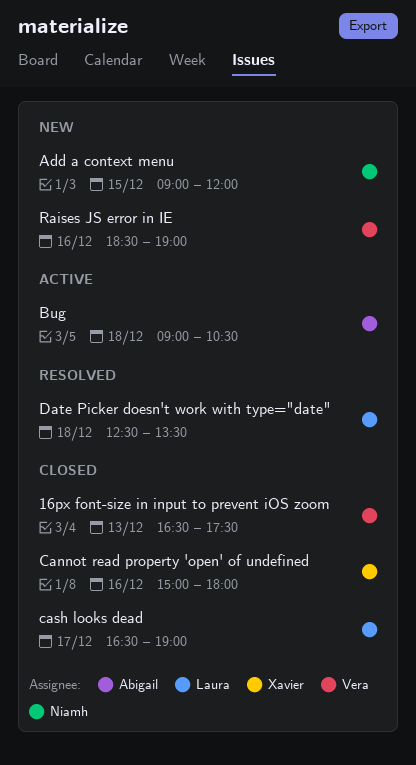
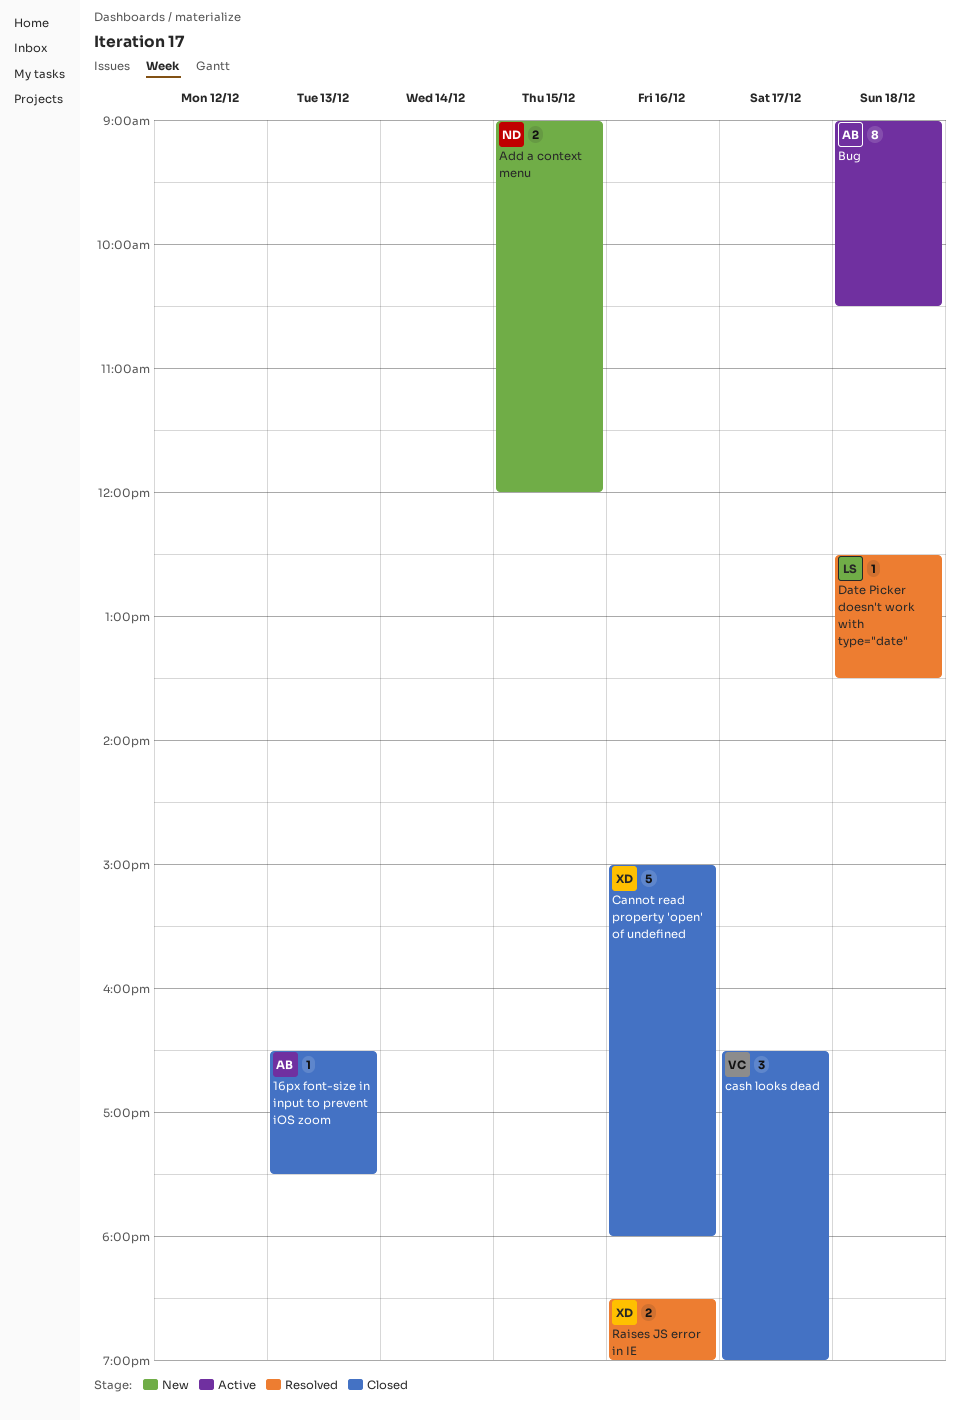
16px font-size in input to prevent iOS zoom, owner: Vera -> Abigail
cash looks dead, owner: Laura -> Vera
Raises JS error in IE, status: New -> Resolved
Raises JS error in IE, owner: Vera -> Xavier

